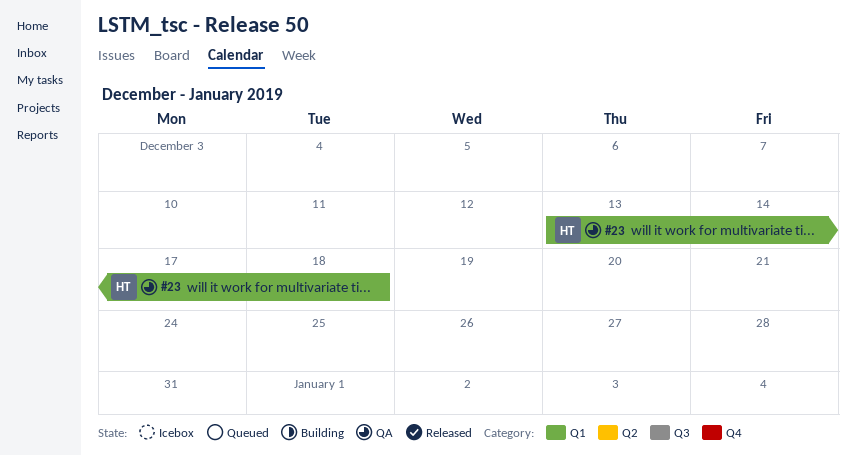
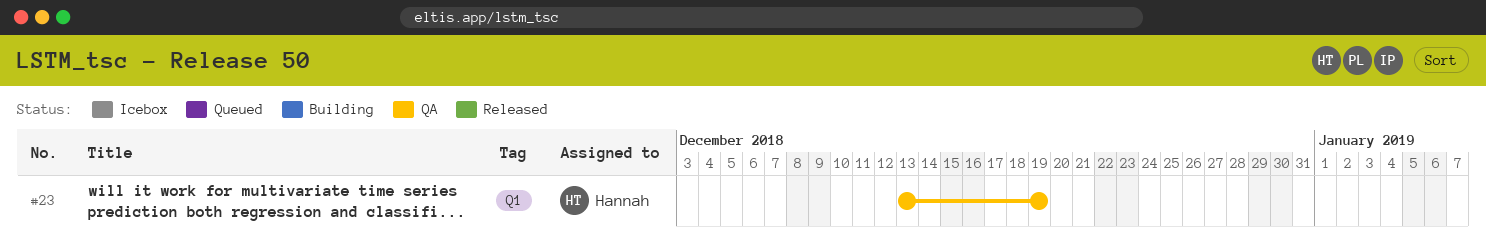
#23, due: Dec 18 -> Dec 19

